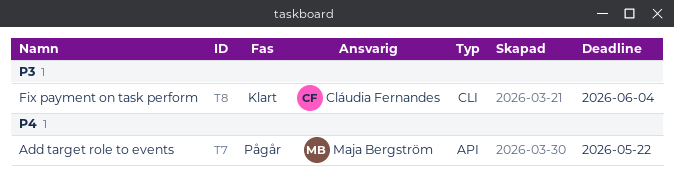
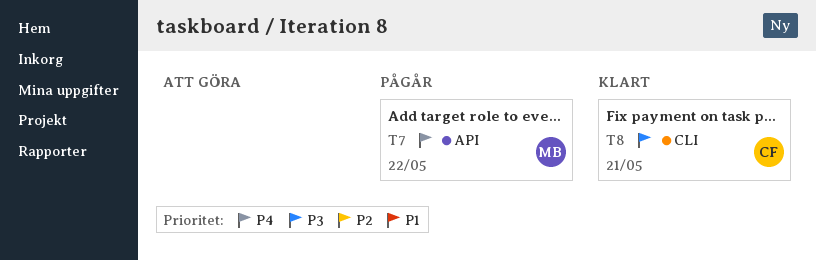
T8, due: Jun 4 -> May 21

